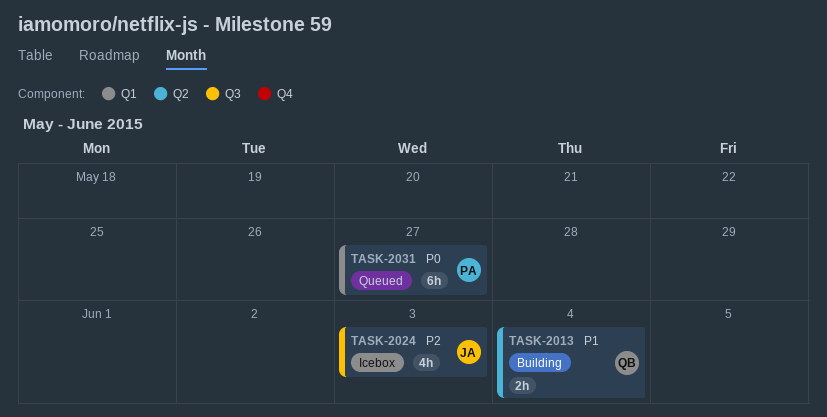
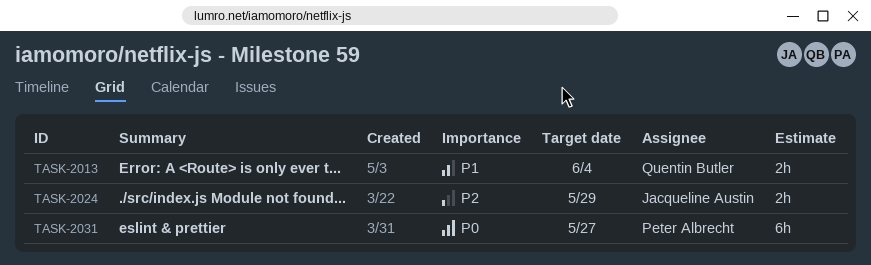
TASK-2024, estimate: 4h -> 2h
TASK-2024, due: Jun 3 -> May 29

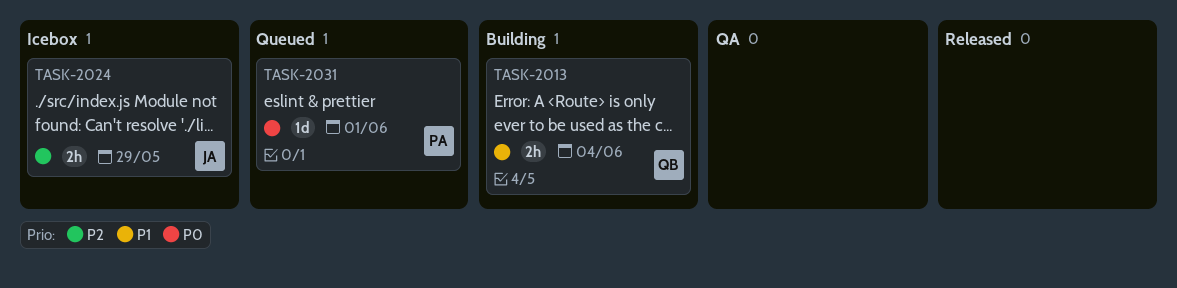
TASK-2031, estimate: 6h -> 1d
TASK-2031, due: May 27 -> Jun 1

